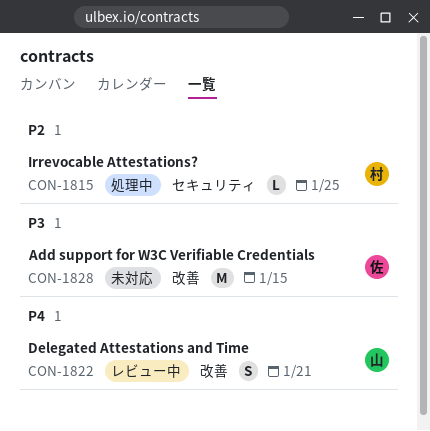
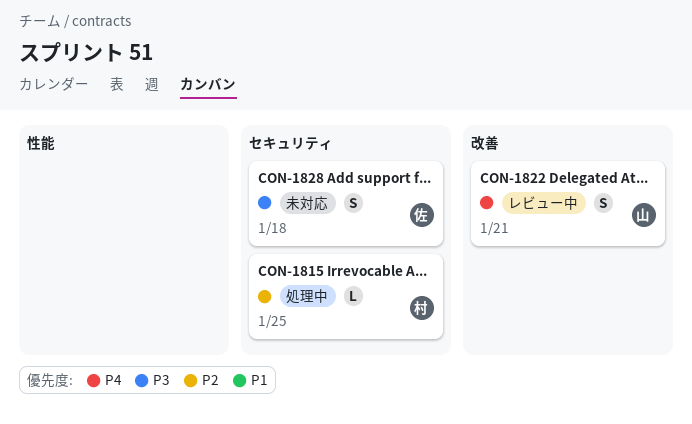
CON-1828, label: 改善 -> セキュリティ
CON-1828, estimate: M -> S
CON-1828, due: Jan 15 -> Jan 18

